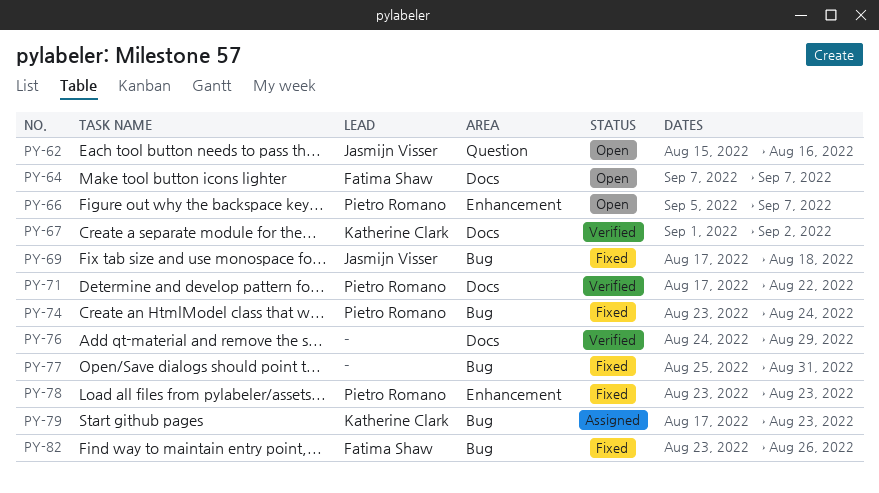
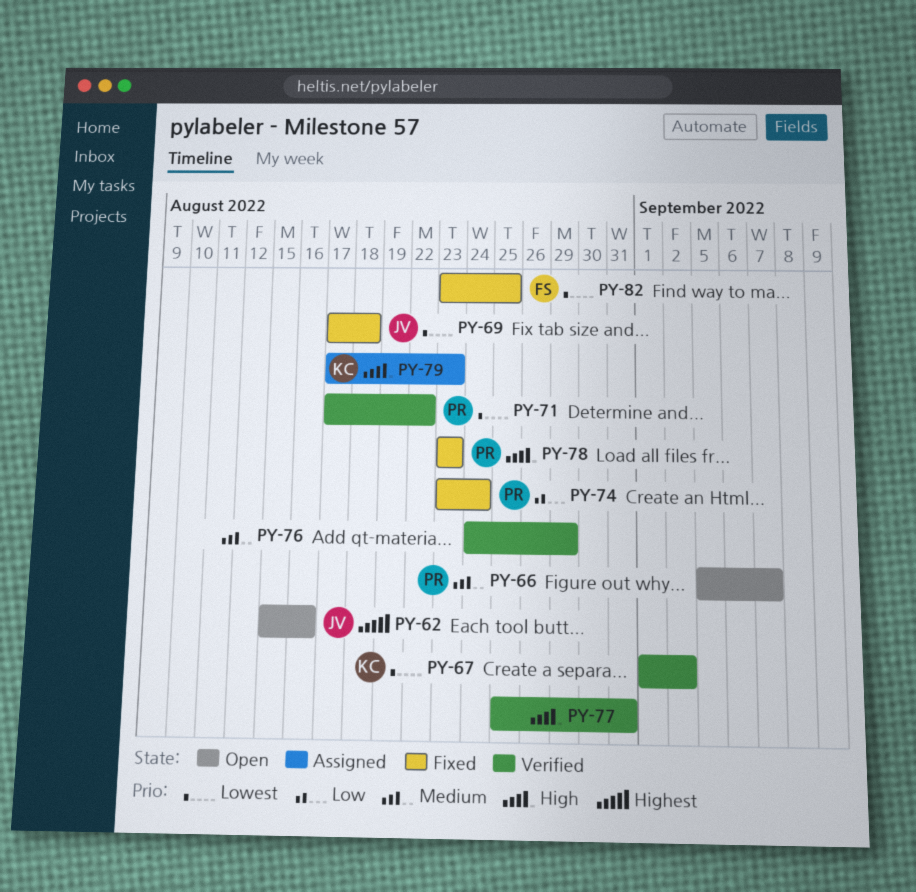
PY-64: present -> none
PY-77, status: Fixed -> Verified
PY-82, due: Aug 26 -> Aug 25

